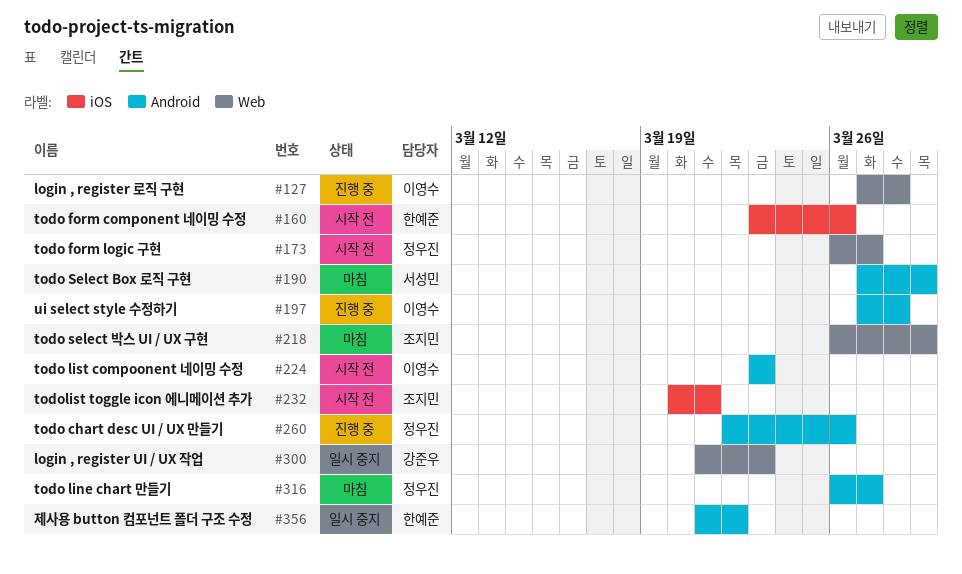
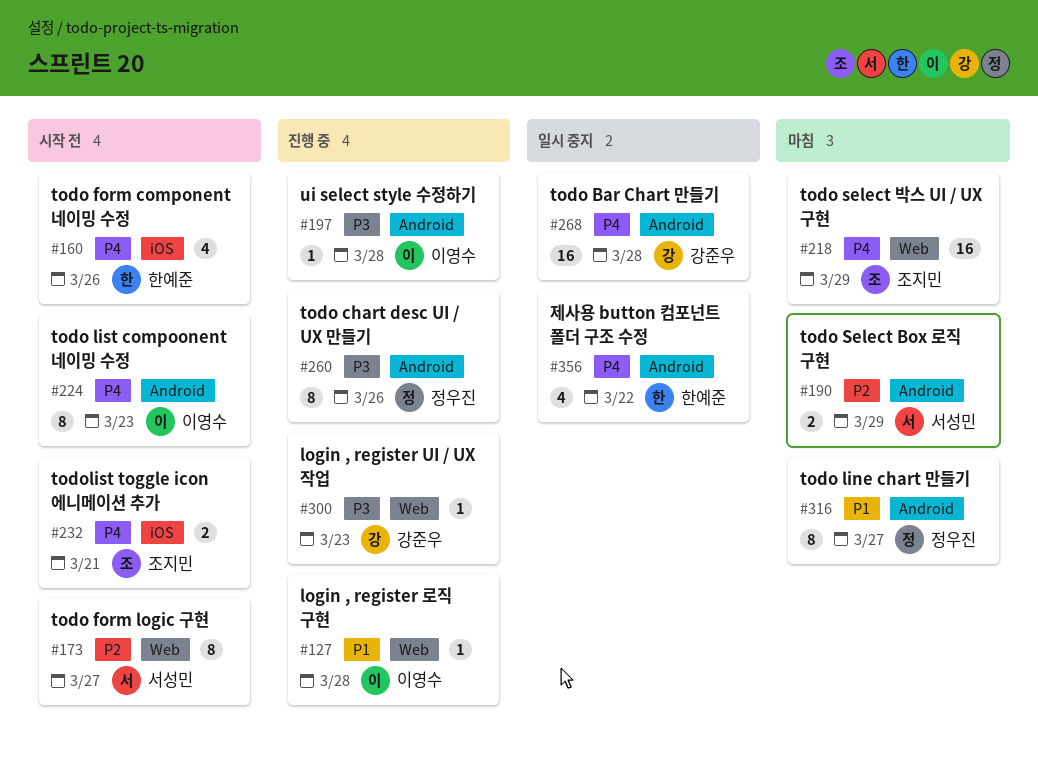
#173, owner: 정우진 -> 서성민
#268: none -> present
#300, status: 일시 중지 -> 진행 중

